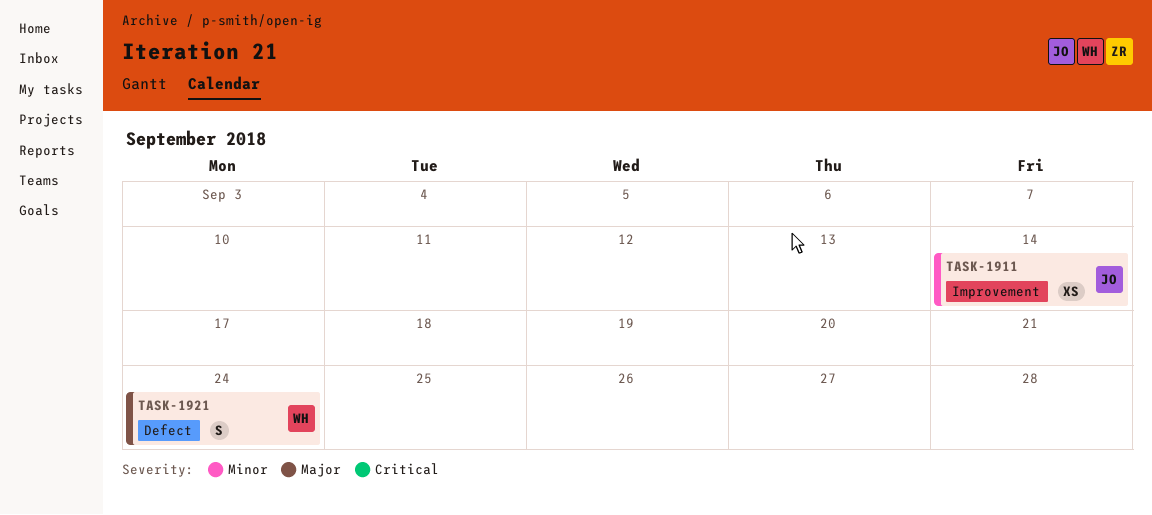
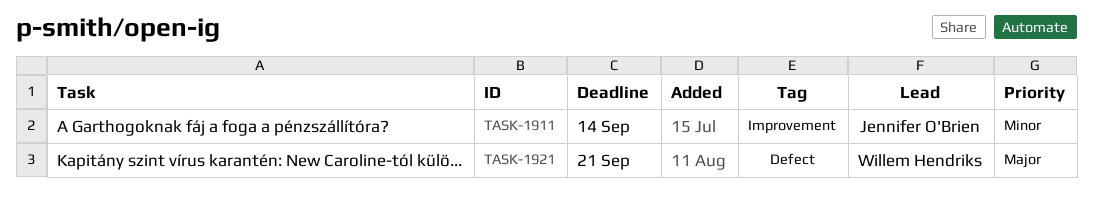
TASK-1921, due: Sep 24 -> Sep 21

